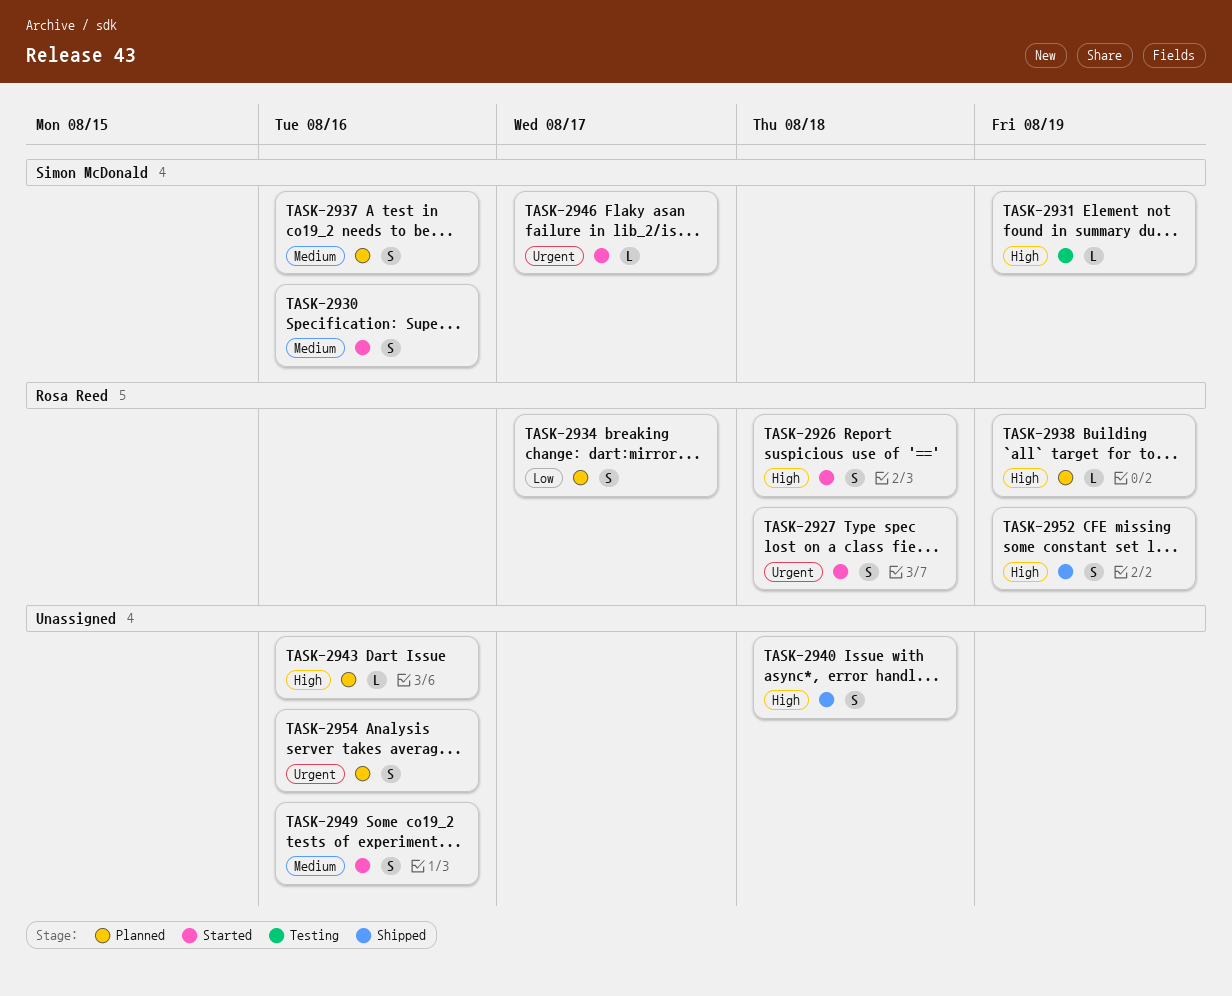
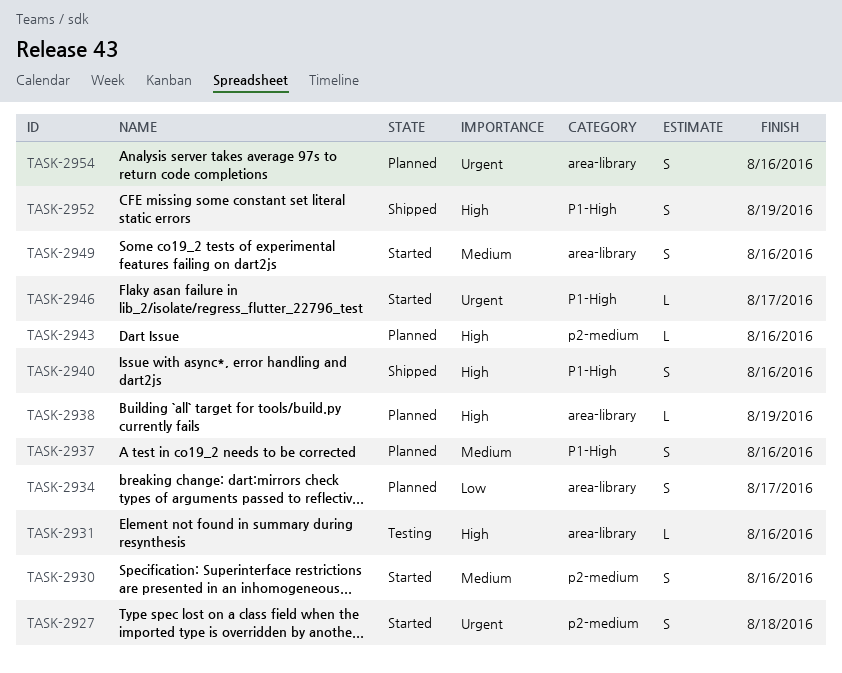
TASK-2926: present -> none
TASK-2931, due: Aug 19 -> Aug 16
TASK-2940, due: Aug 18 -> Aug 16

